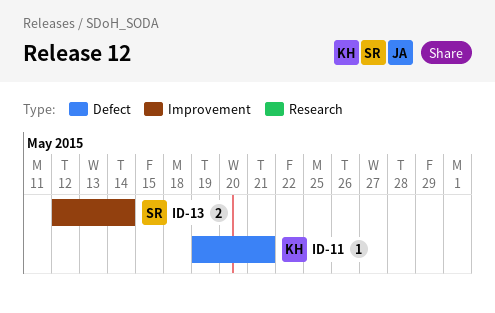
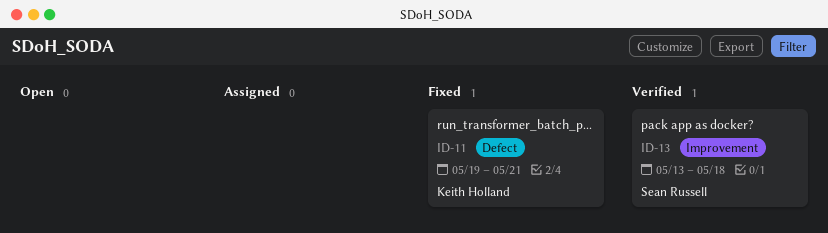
ID-13, start: May 12 -> May 13
ID-13, due: May 14 -> May 18

